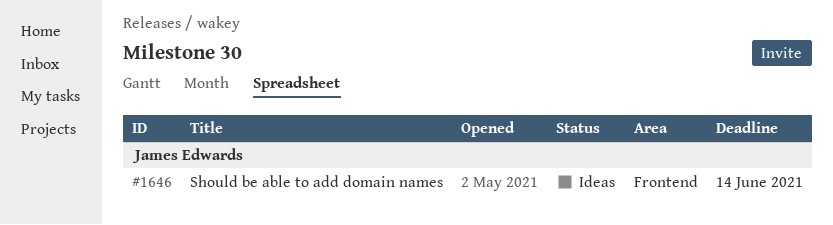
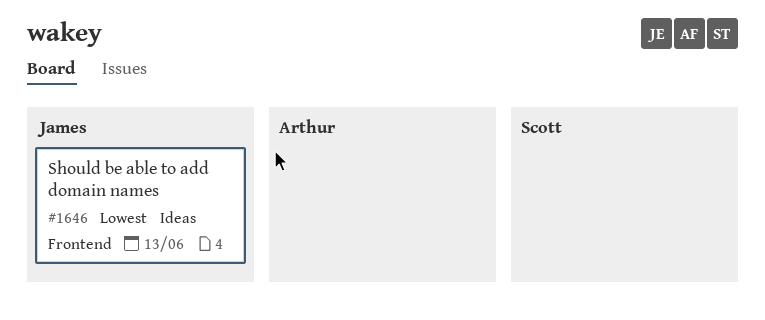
#1646, due: Jun 14 -> Jun 13

